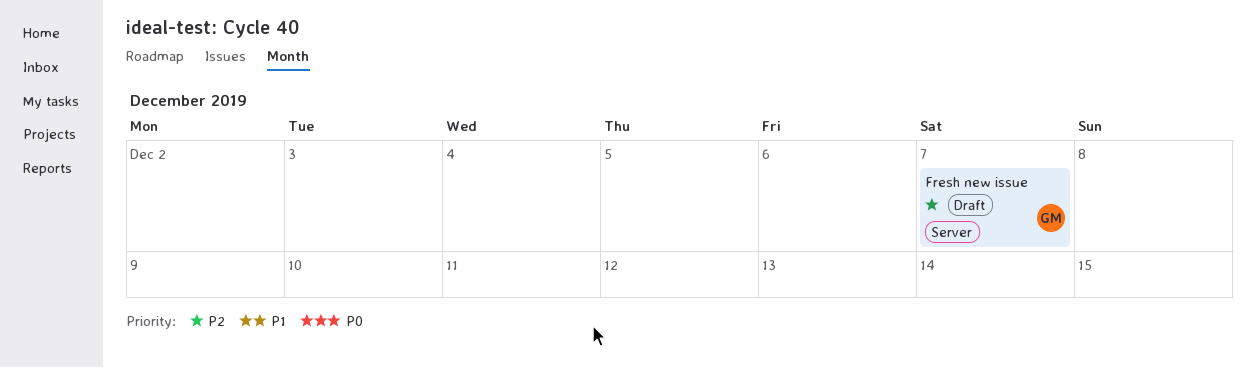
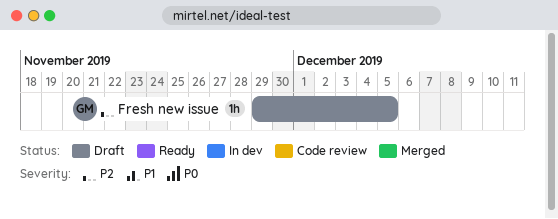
Fresh new issue, due: Dec 7 -> Dec 5

